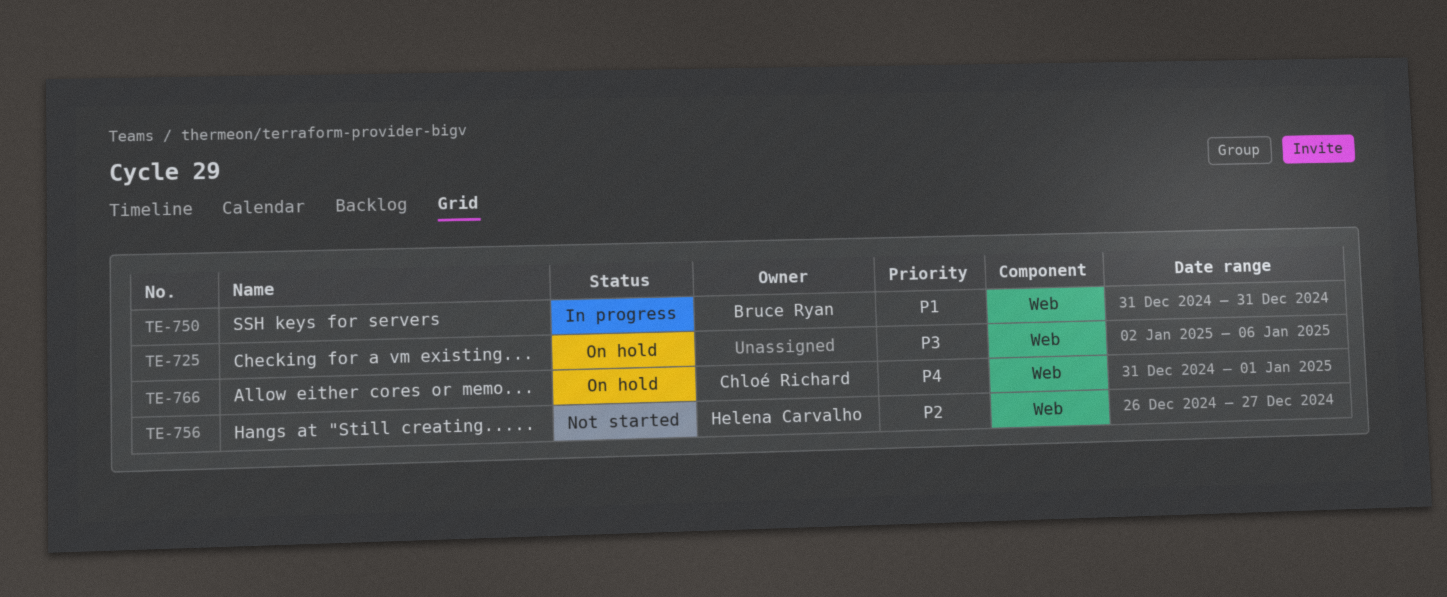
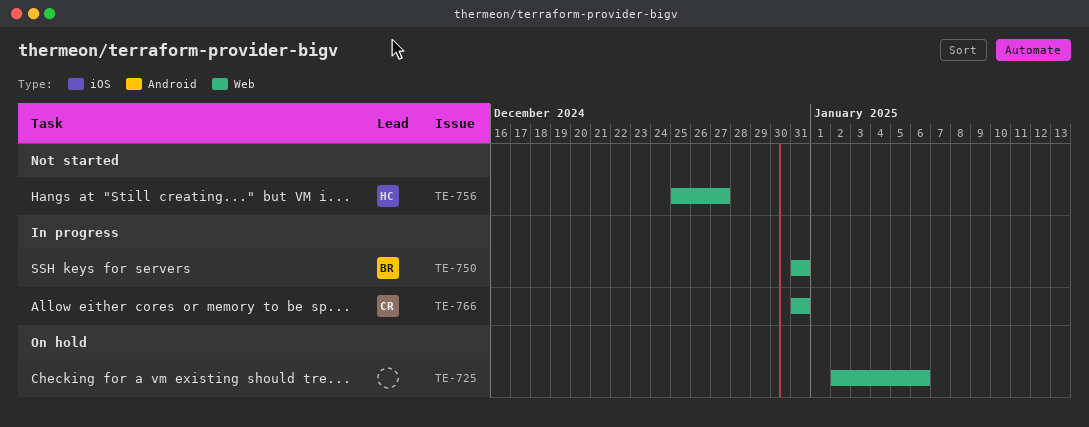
TE-756, start: Dec 26 -> Dec 25
TE-766, status: On hold -> In progress
TE-766, due: Jan 1 -> Dec 31

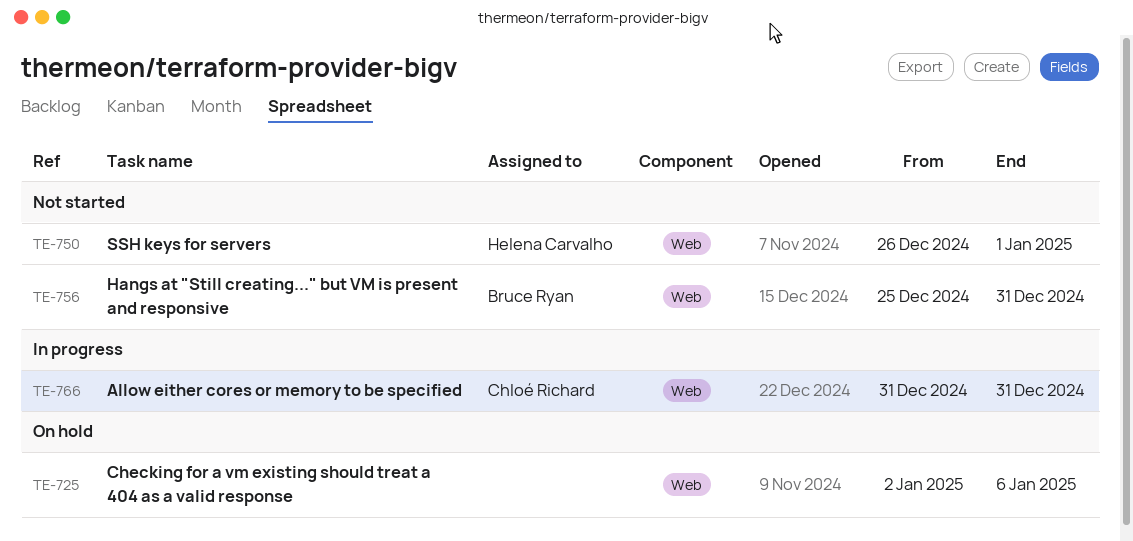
TE-750, status: In progress -> Not started
TE-750, owner: Bruce Ryan -> Helena Carvalho
TE-750, start: Dec 31 -> Dec 26
TE-750, due: Dec 31 -> Jan 1
TE-756, owner: Helena Carvalho -> Bruce Ryan
TE-756, due: Dec 27 -> Dec 31

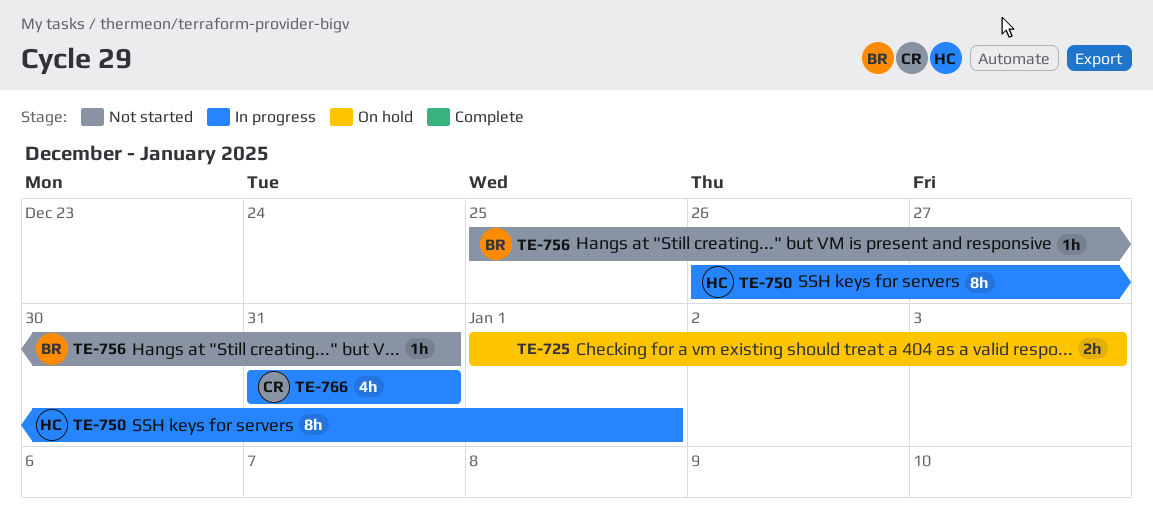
TE-725, start: Jan 2 -> Jan 1
TE-725, due: Jan 6 -> Jan 3
TE-750, status: Not started -> In progress

